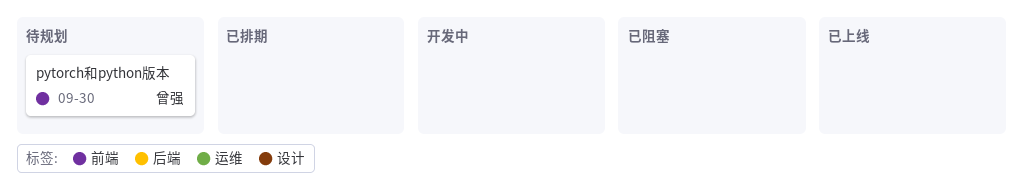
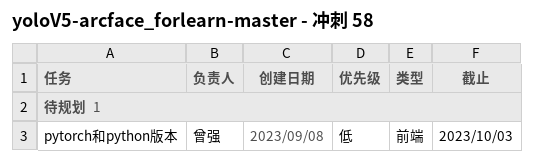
pytorch和python版本, due: Sep 30 -> Oct 3

